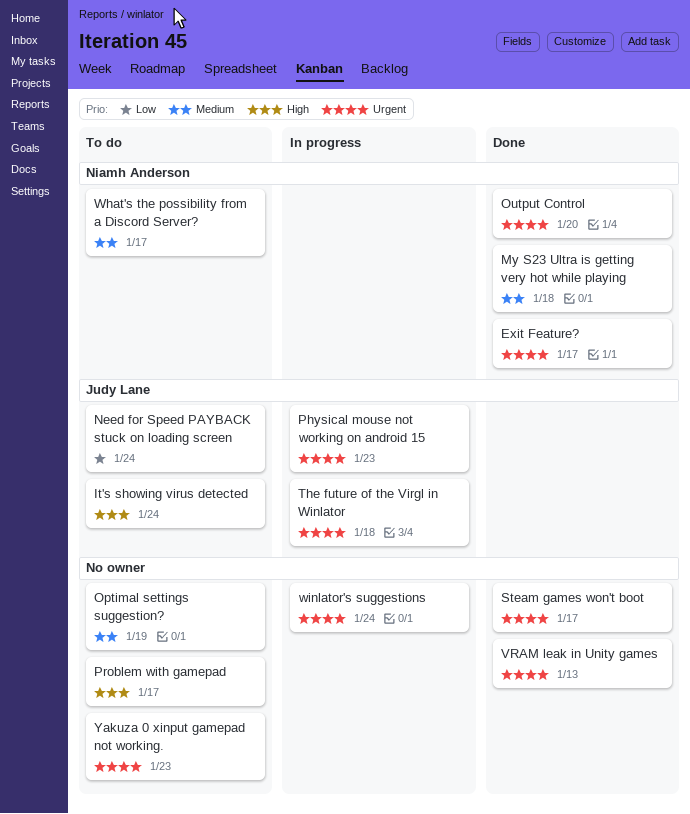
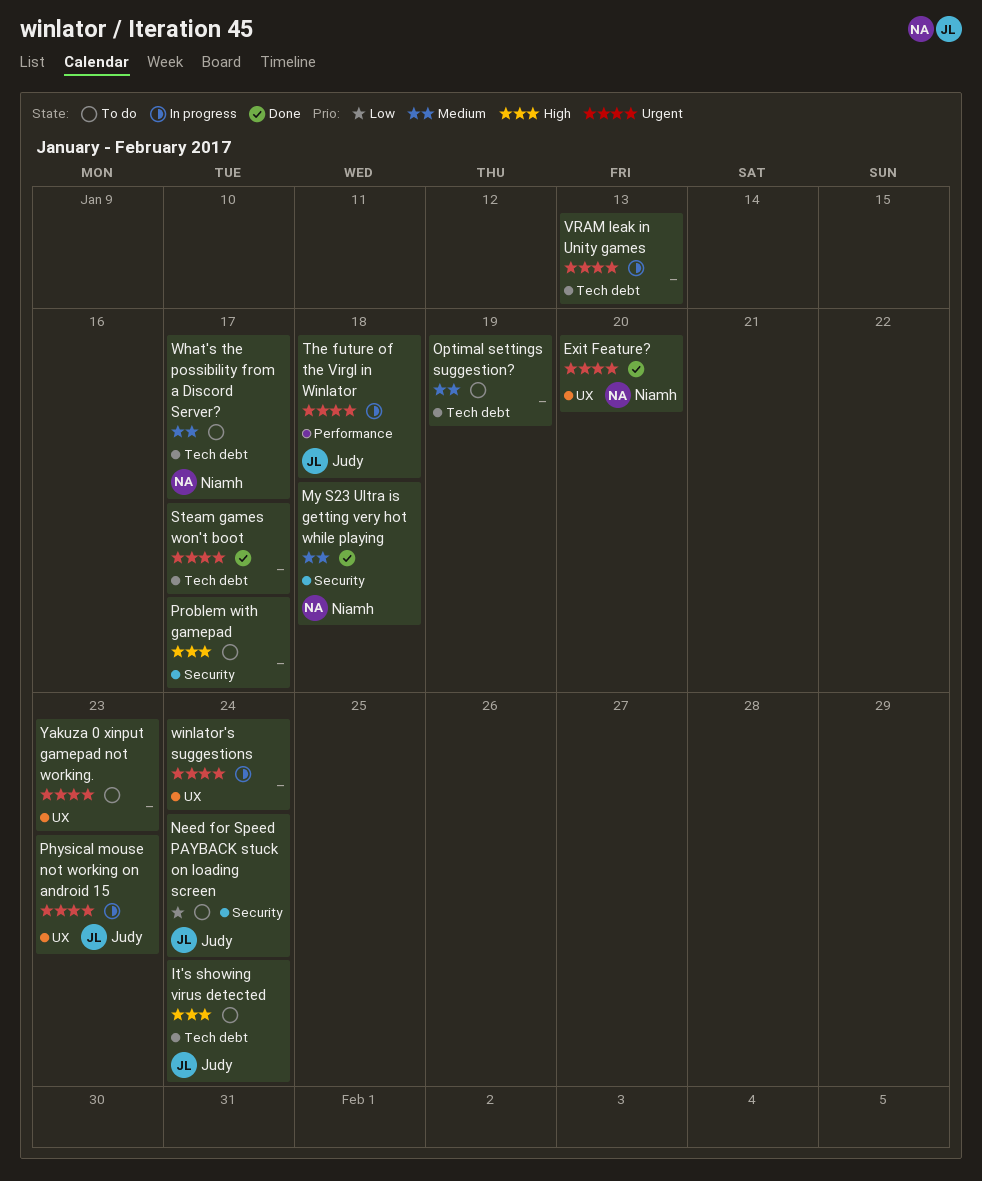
Exit Feature?, due: Jan 17 -> Jan 20
Output Control: present -> none
VRAM leak in Unity games, status: Done -> In progress

